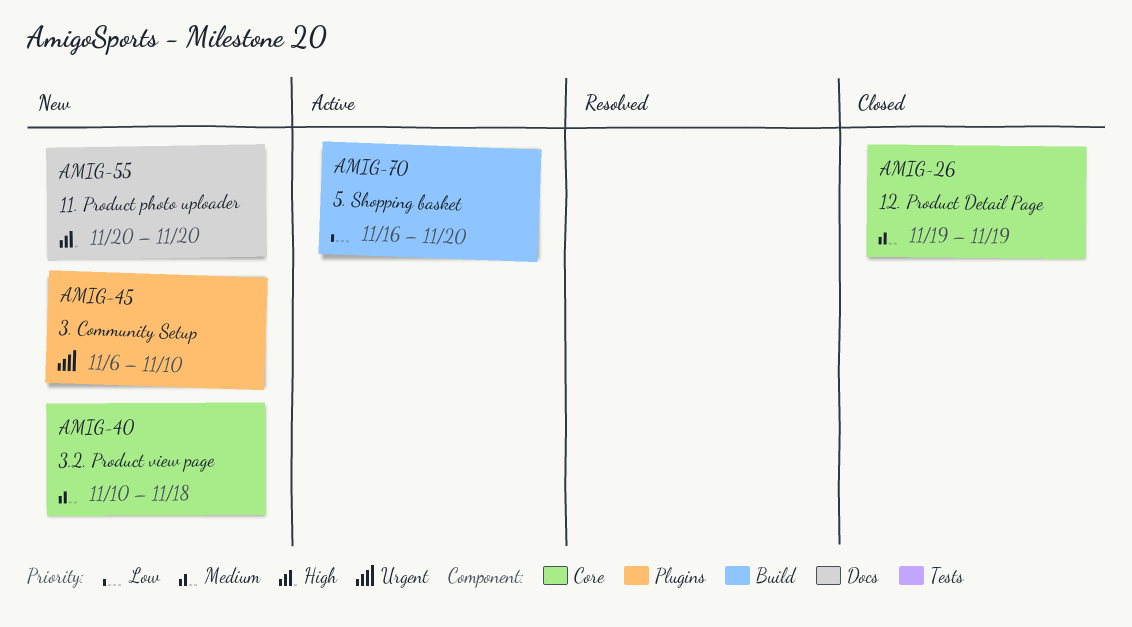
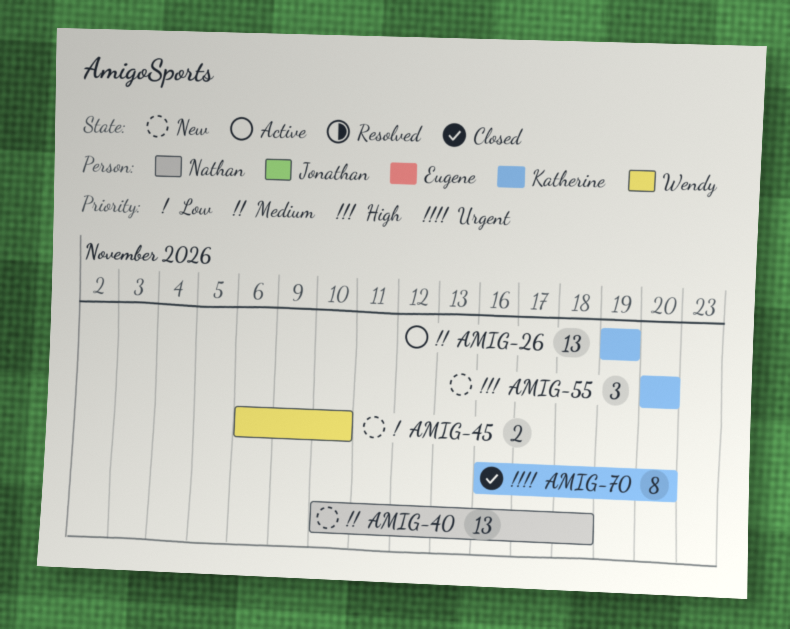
AMIG-26, status: Closed -> Active
AMIG-45, priority: Urgent -> Low
AMIG-70, status: Active -> Closed
AMIG-70, priority: Low -> Urgent

